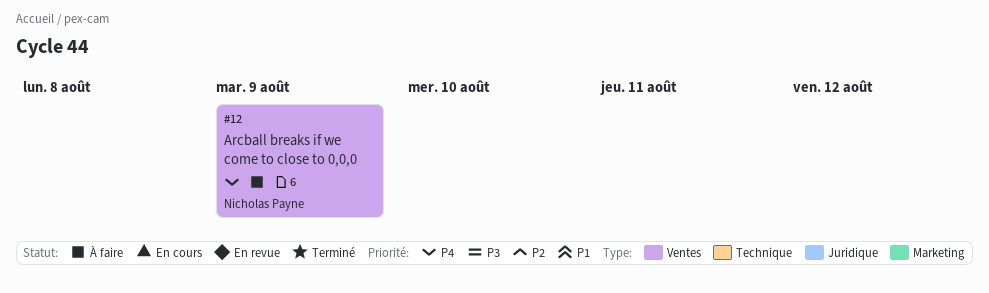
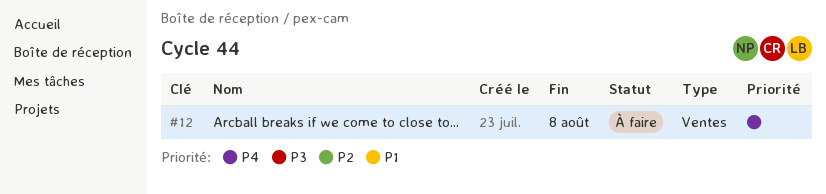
#12, due: Aug 9 -> Aug 8

